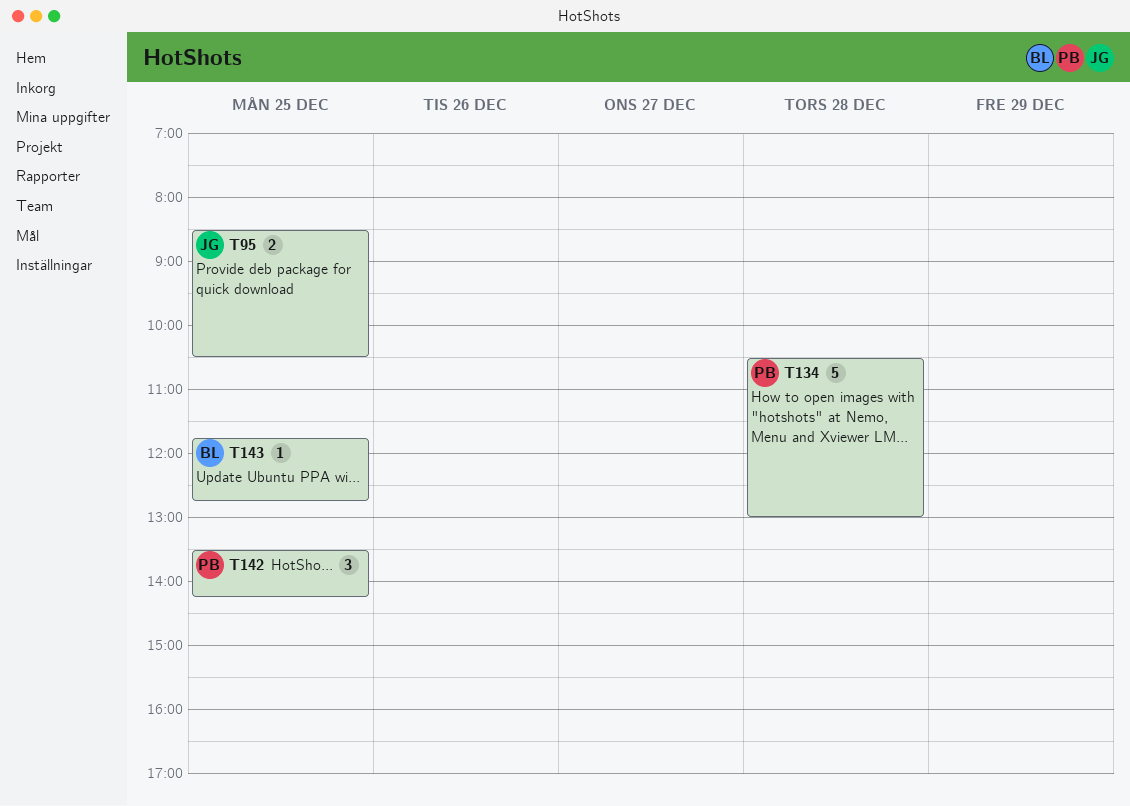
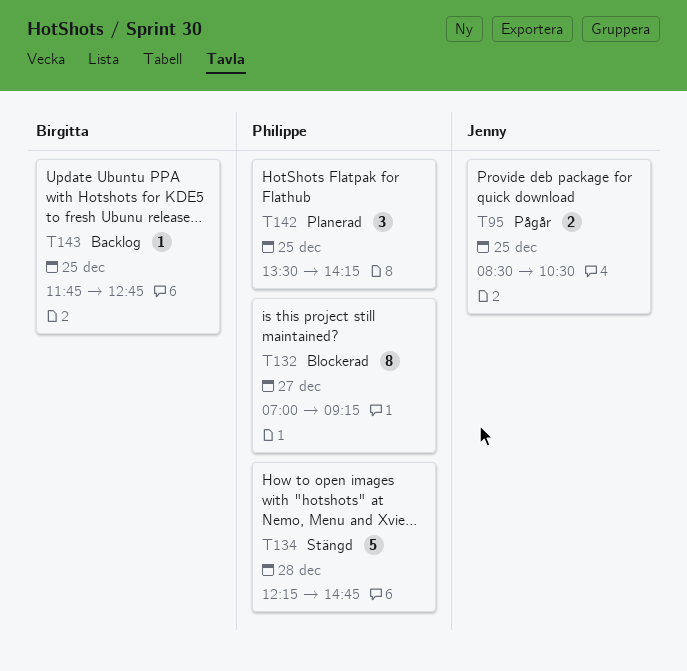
T132: none -> present
T134, begins: 10:30 -> 12:15
T134, ends: 13:00 -> 14:45

